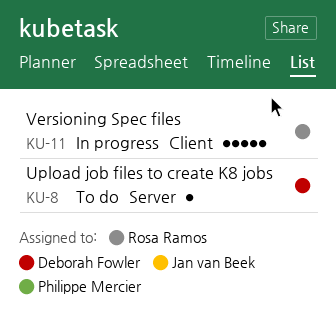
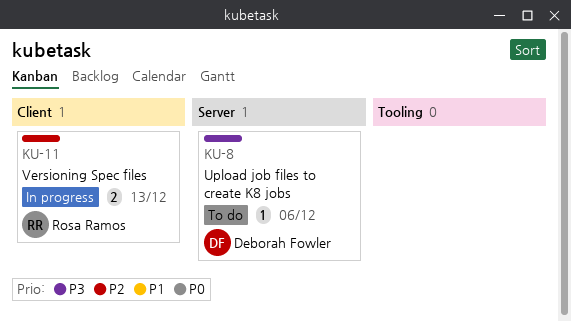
KU-11, estimate: 5 -> 2

